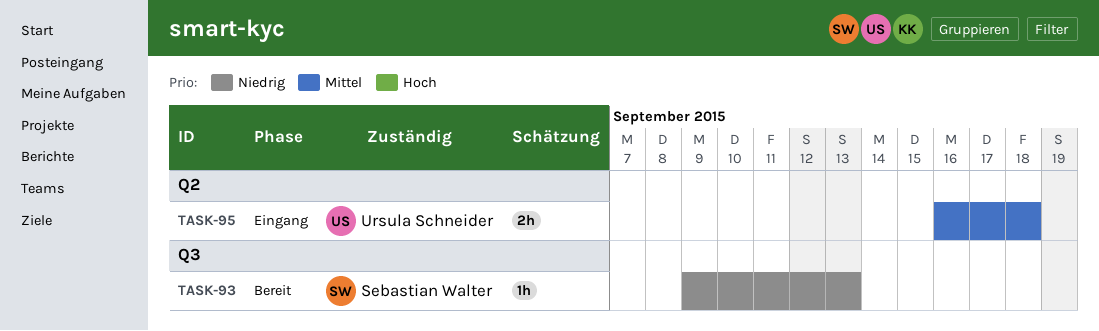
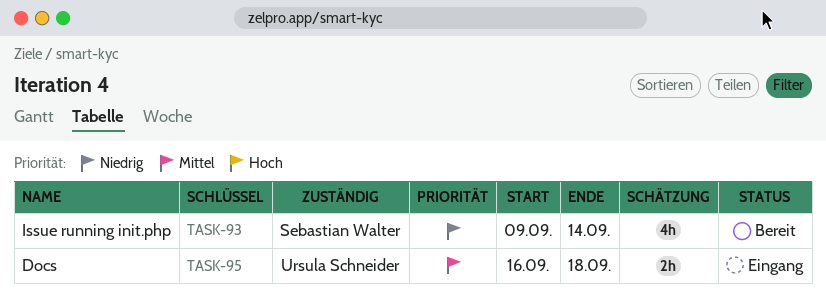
TASK-93, estimate: 1h -> 4h
TASK-93, due: Sep 13 -> Sep 14

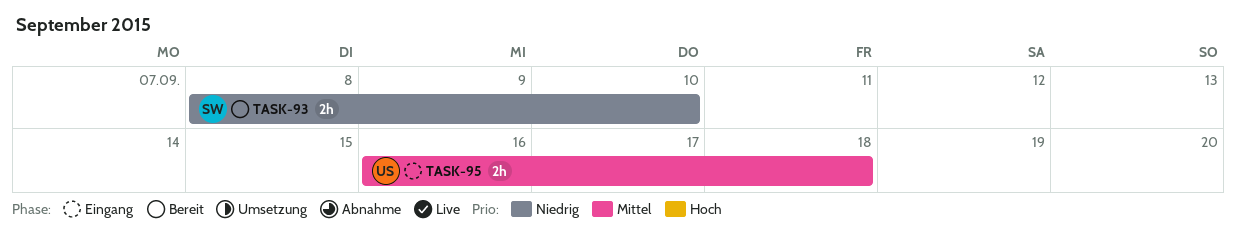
TASK-93, estimate: 4h -> 2h
TASK-93, start: Sep 9 -> Sep 8
TASK-93, due: Sep 14 -> Sep 10

